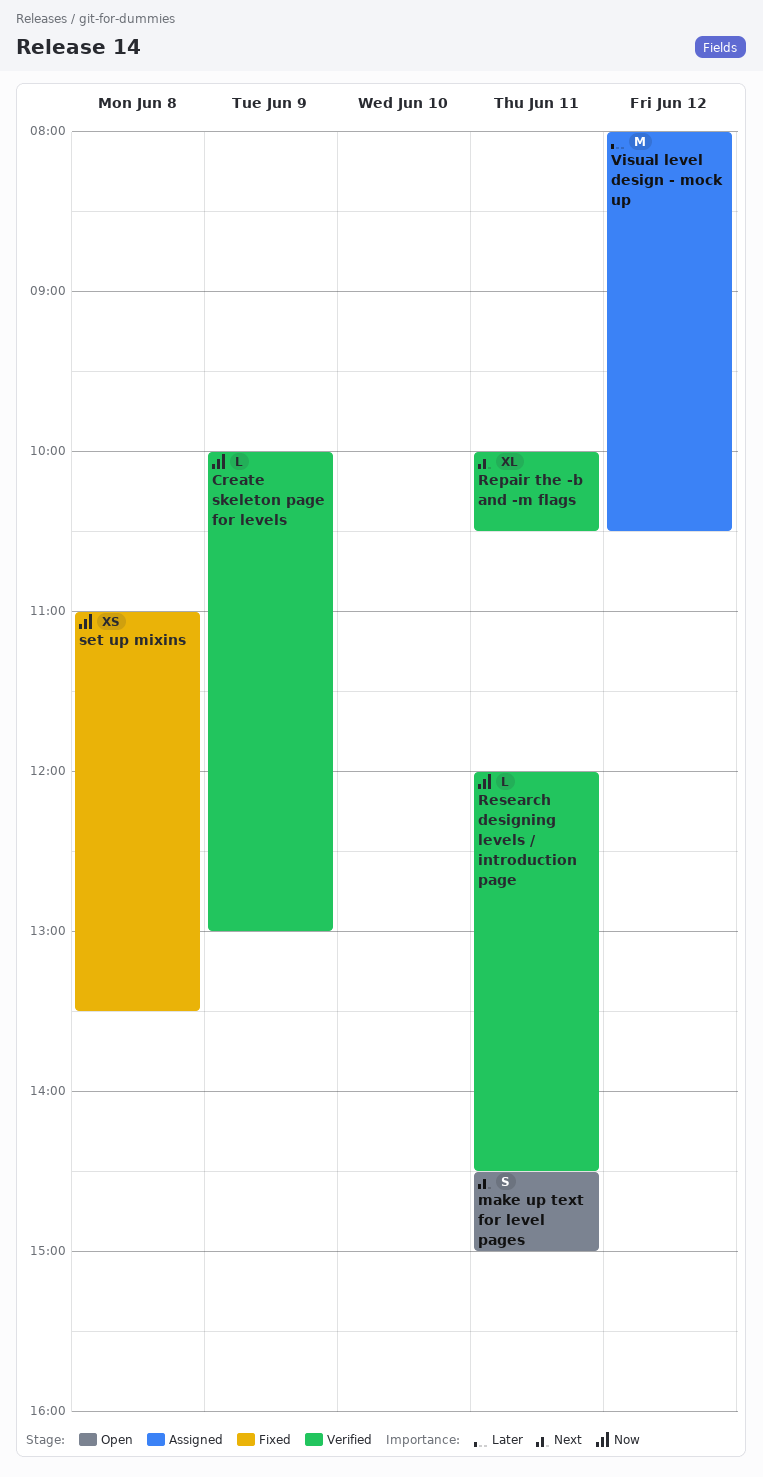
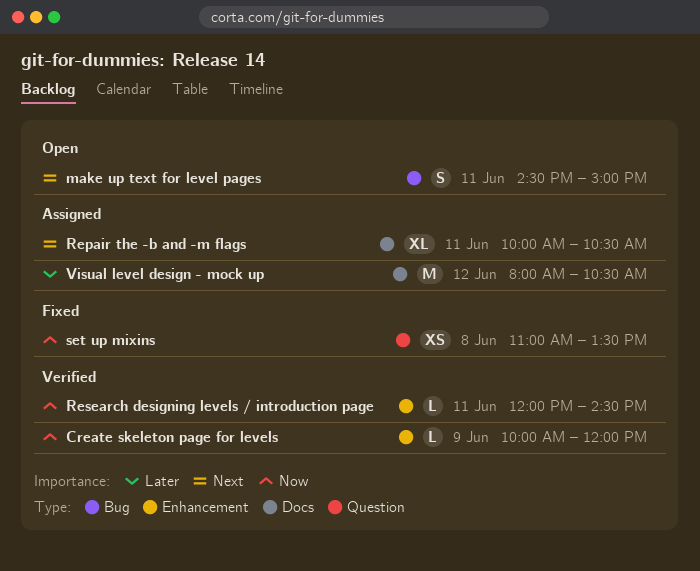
Create skeleton page for levels, ends: 13:00 -> 12:00
Repair the -b and -m flags, status: Verified -> Assigned

